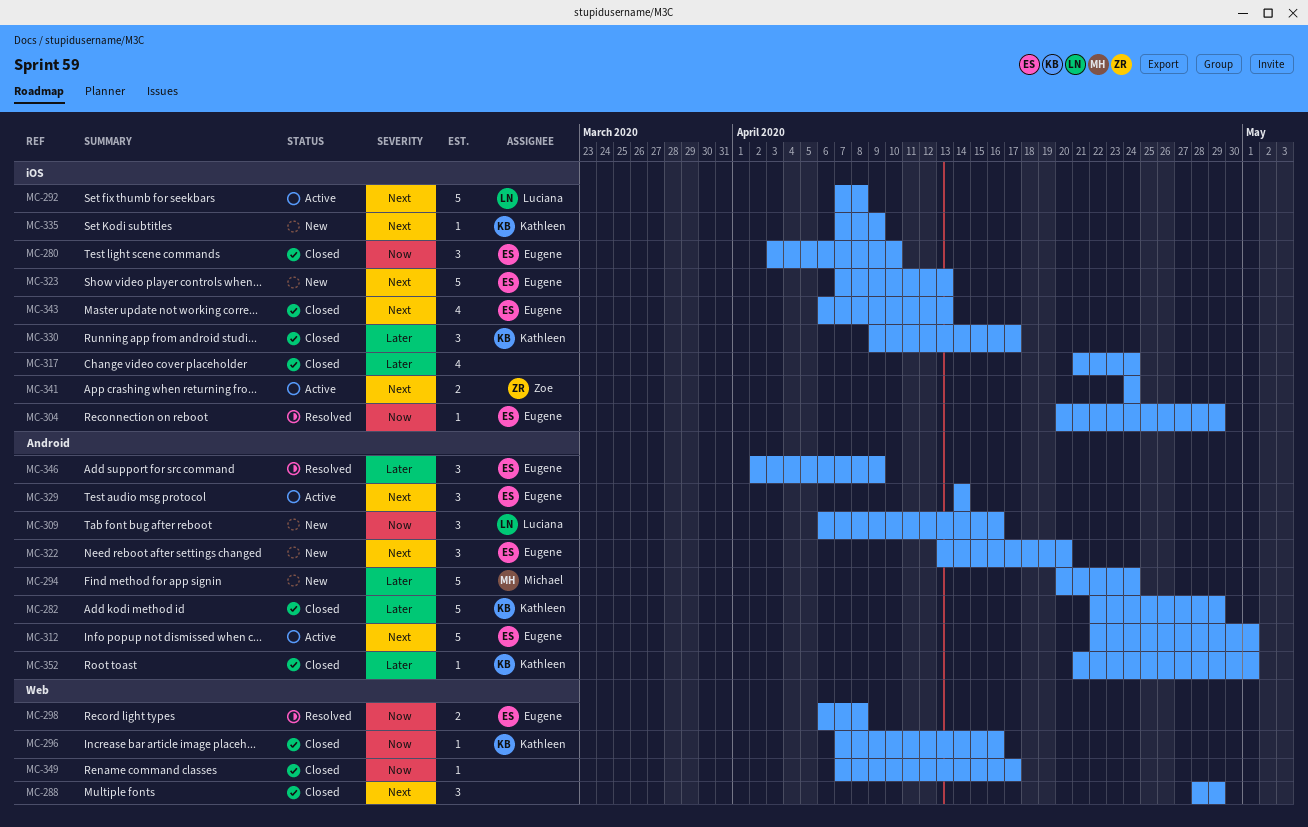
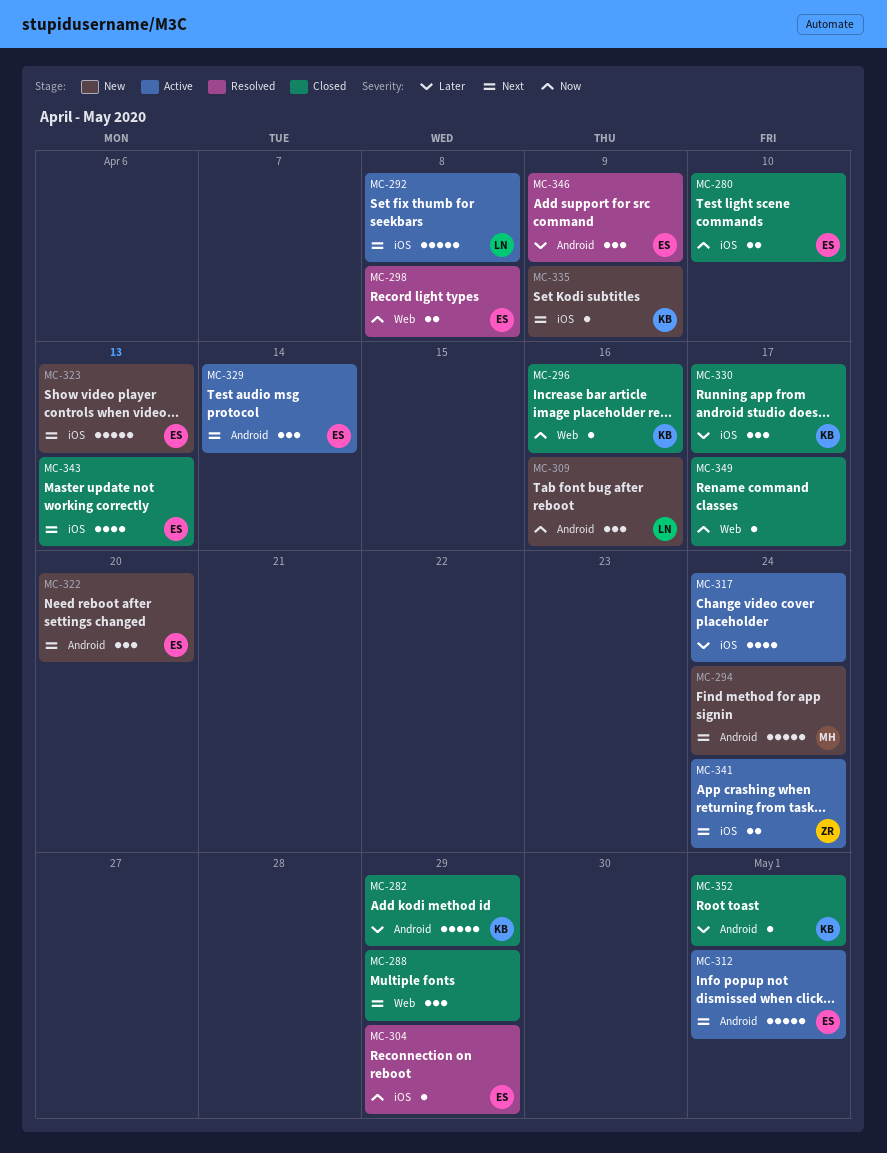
MC-280, estimate: 3 -> 2
MC-294, priority: Later -> Next
MC-317, status: Closed -> Active

